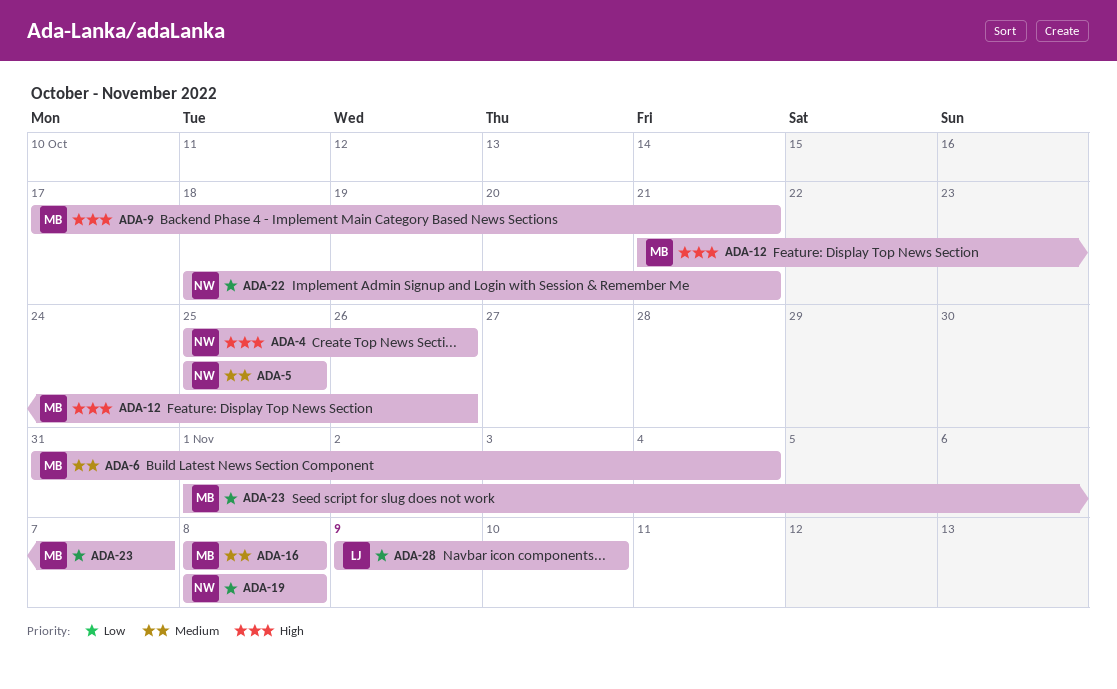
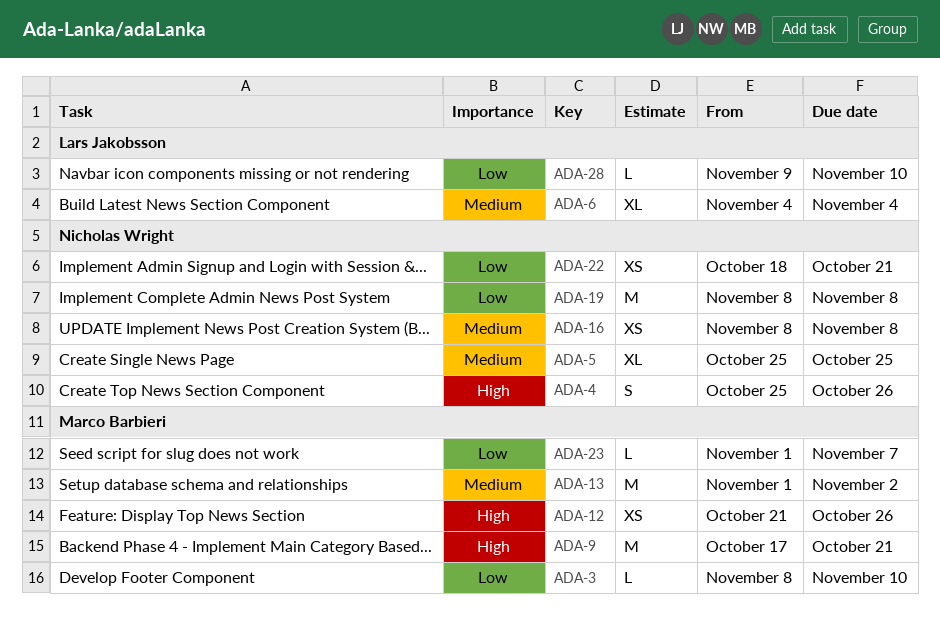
ADA-3: none -> present
ADA-6, owner: Marco Barbieri -> Lars Jakobsson
ADA-6, start: Oct 31 -> Nov 4
ADA-13: none -> present
ADA-16, owner: Marco Barbieri -> Nicholas Wright

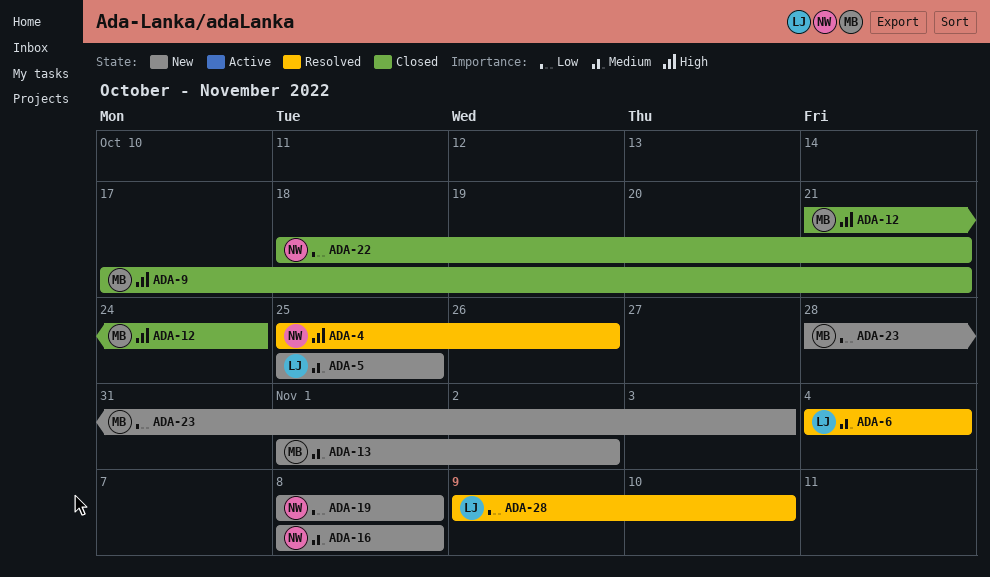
ADA-3: present -> none
ADA-5, owner: Nicholas Wright -> Lars Jakobsson
ADA-12, due: Oct 26 -> Oct 24
ADA-23, start: Nov 1 -> Oct 28
ADA-23, due: Nov 7 -> Nov 3

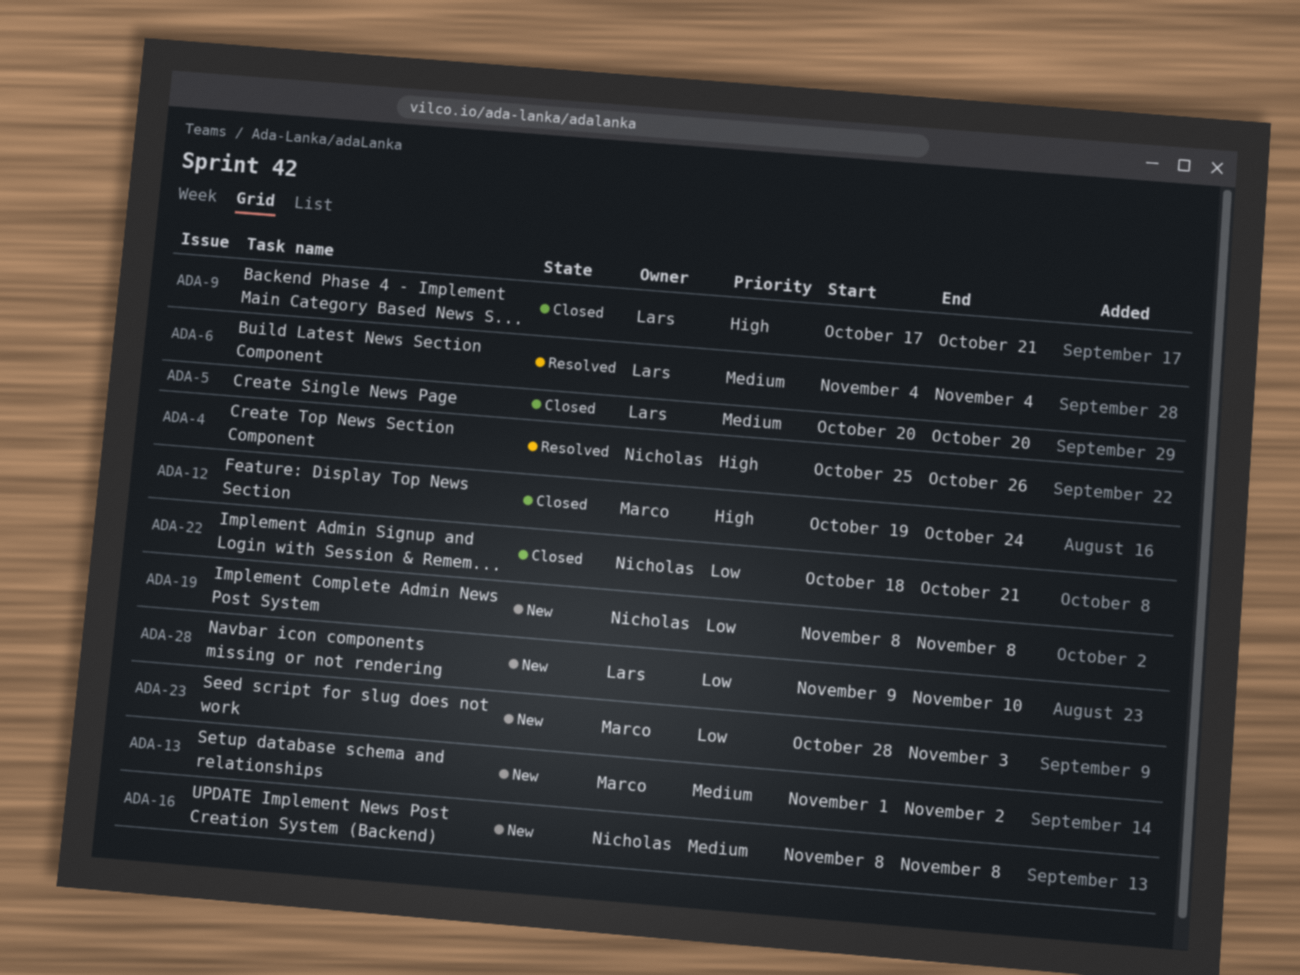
ADA-5, status: New -> Closed
ADA-5, start: Oct 25 -> Oct 20
ADA-5, due: Oct 25 -> Oct 20
ADA-9, owner: Marco -> Lars
ADA-12, start: Oct 21 -> Oct 19
ADA-28, status: Resolved -> New

